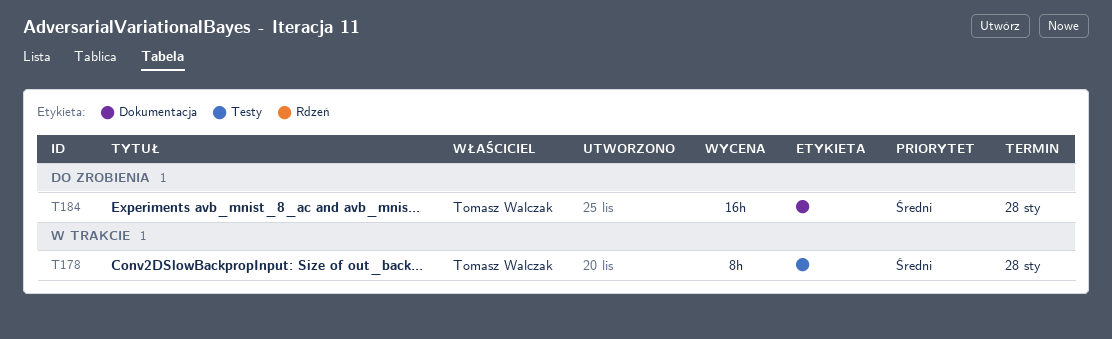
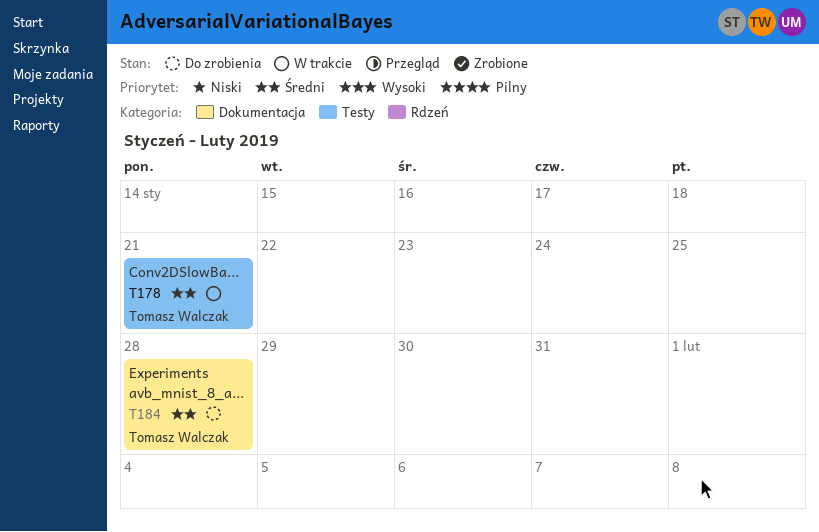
T178, due: Jan 28 -> Jan 21

